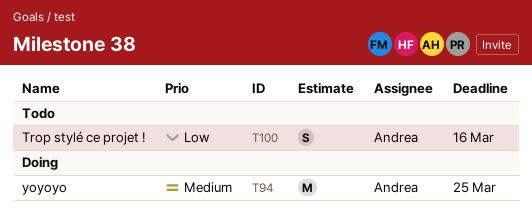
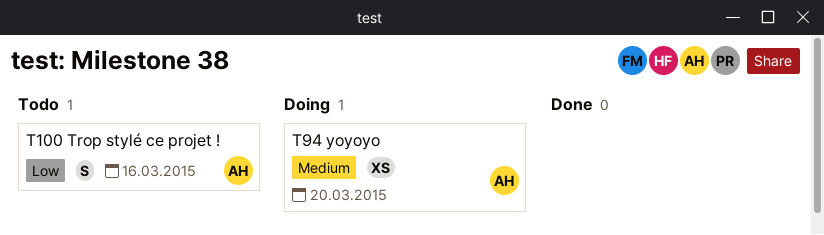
T94, estimate: M -> XS
T94, due: Mar 25 -> Mar 20

